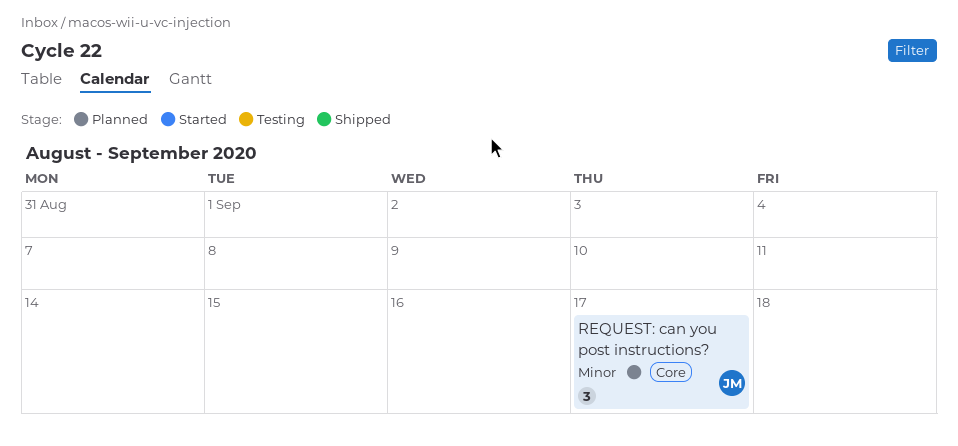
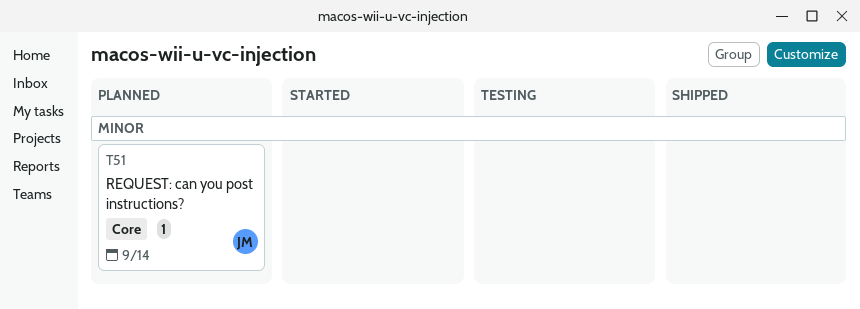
REQUEST: can you post instructions?, estimate: 3 -> 1
REQUEST: can you post instructions?, due: Sep 17 -> Sep 14

